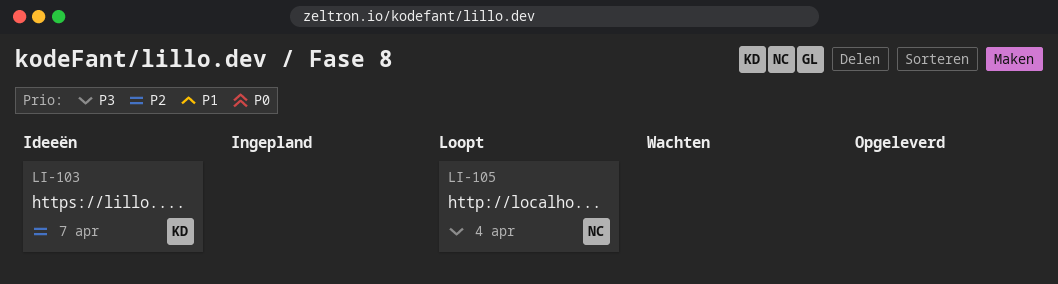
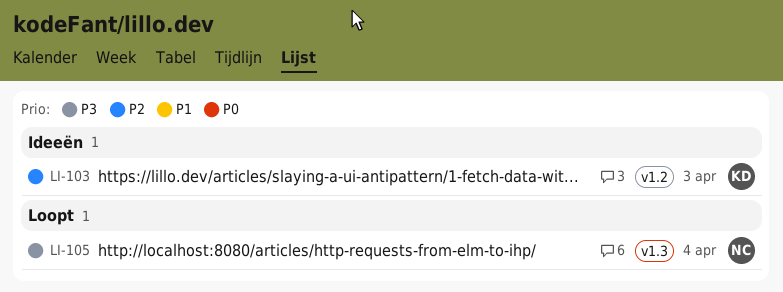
LI-103, due: Apr 7 -> Apr 3

